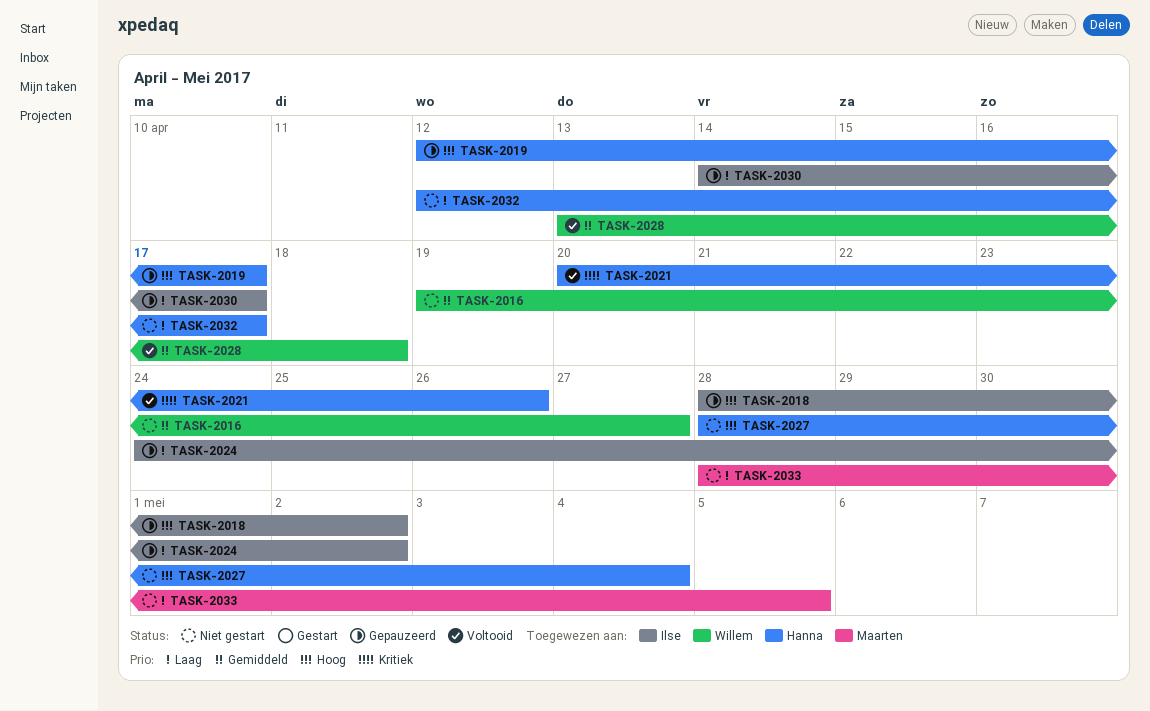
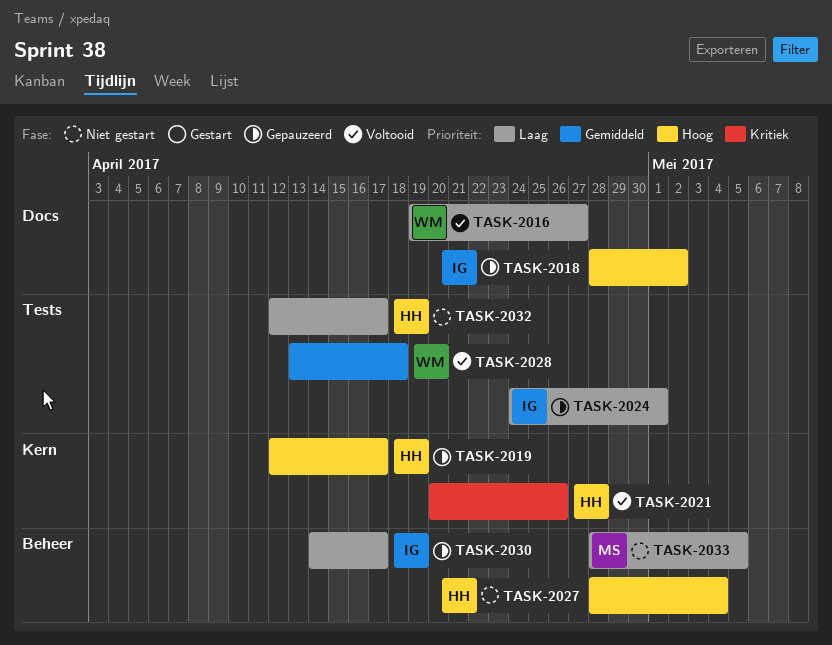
TASK-2016, status: Niet gestart -> Voltooid
TASK-2016, priority: Gemiddeld -> Laag
TASK-2024, due: May 2 -> May 1

